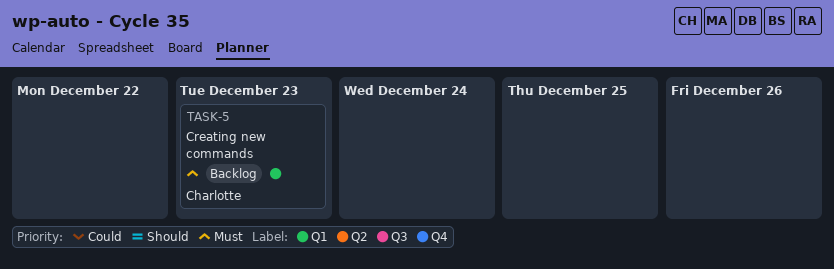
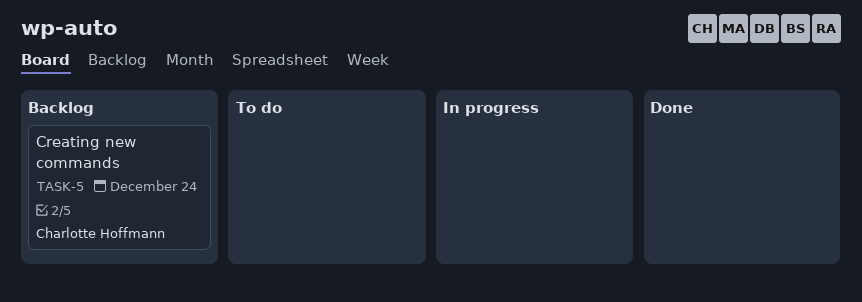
TASK-5, due: Dec 23 -> Dec 24

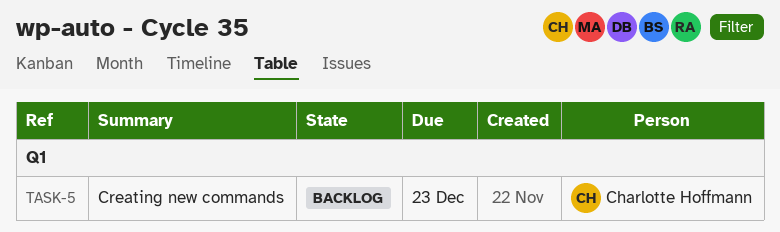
TASK-5, due: Dec 24 -> Dec 23

